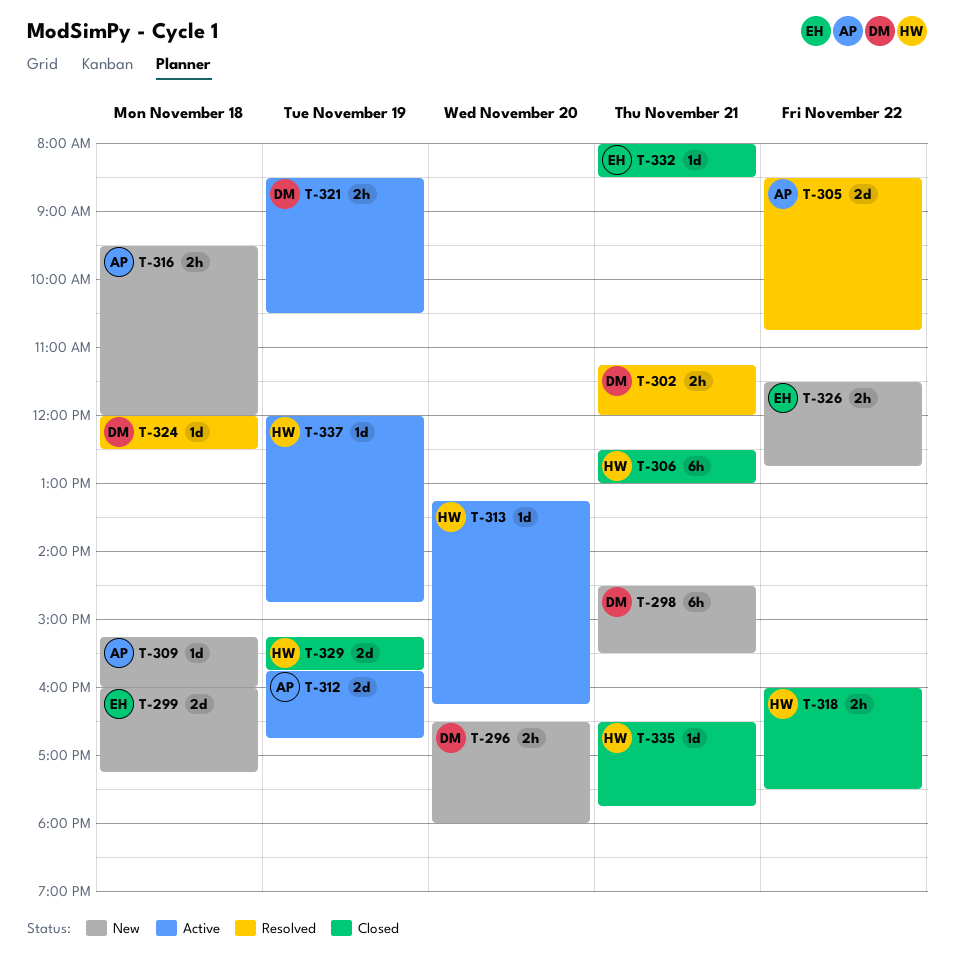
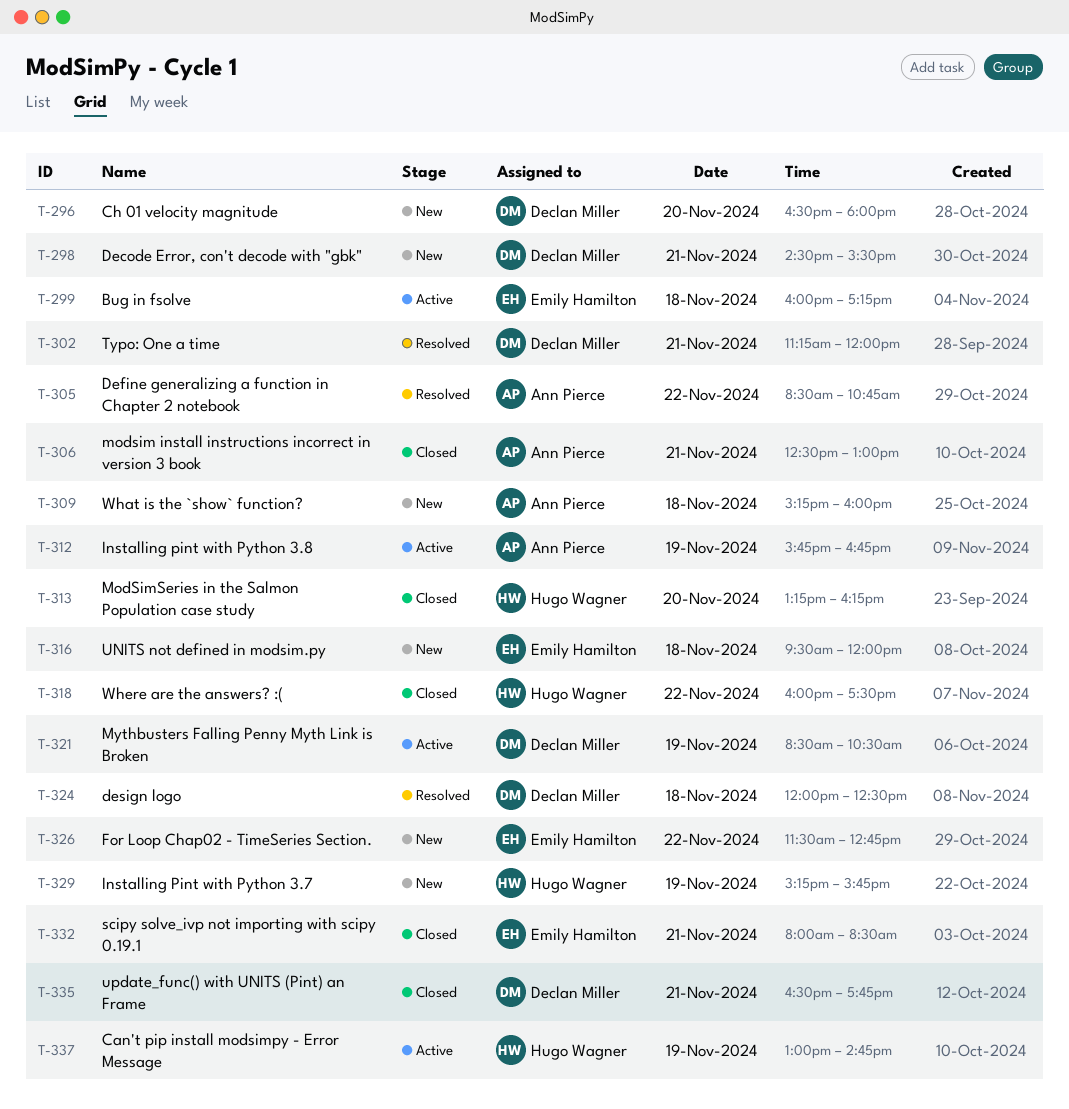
T-299, status: New -> Active
T-306, owner: Hugo Wagner -> Ann Pierce
T-313, status: Active -> Closed
T-316, owner: Ann Pierce -> Emily Hamilton
T-329, status: Closed -> New
T-335, owner: Hugo Wagner -> Declan Miller
T-337, begins: 12:00 -> 13:00

